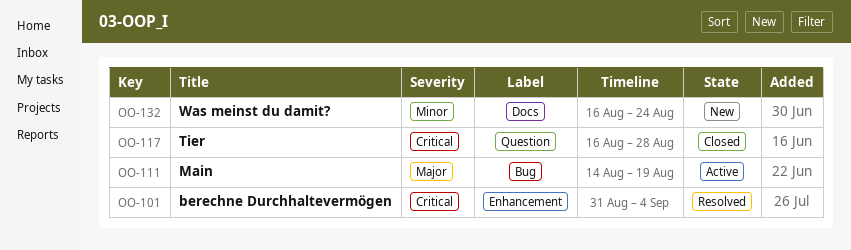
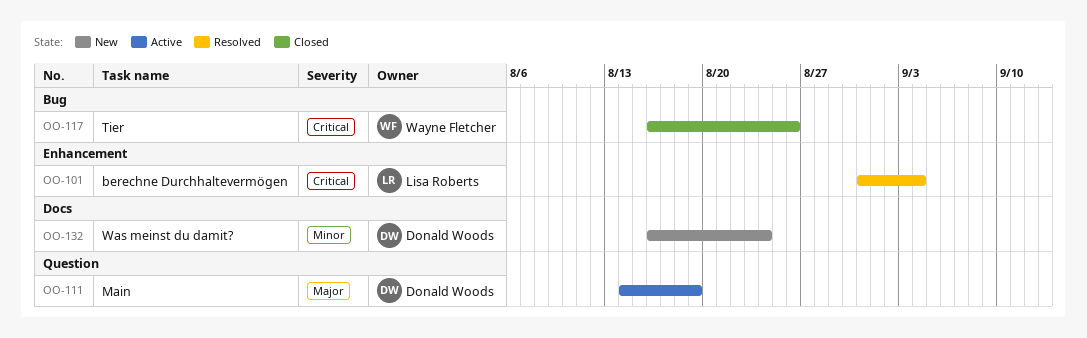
OO-111, label: Bug -> Question
OO-117, label: Question -> Bug
OO-117, due: Aug 28 -> Aug 26

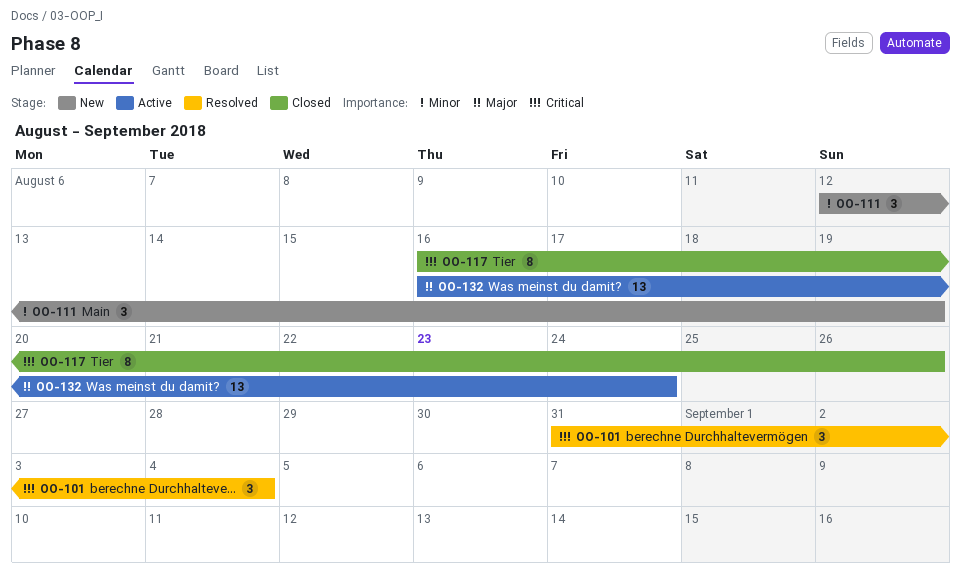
OO-111, status: Active -> New
OO-111, priority: Major -> Minor
OO-111, start: Aug 14 -> Aug 12
OO-132, status: New -> Active
OO-132, priority: Minor -> Major

